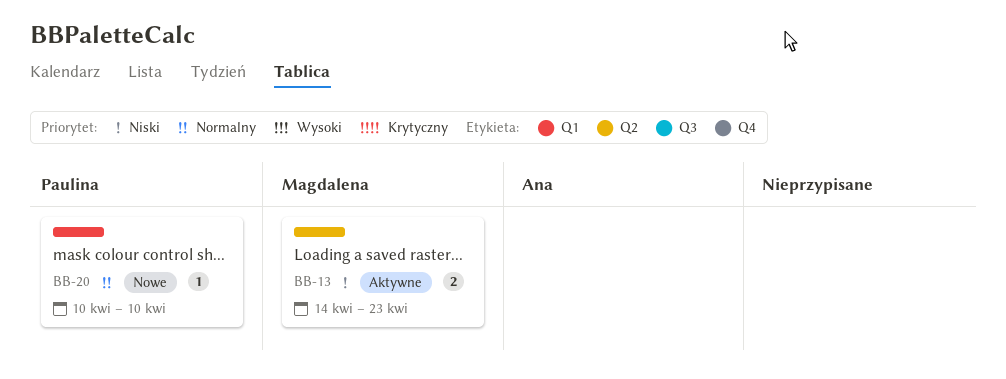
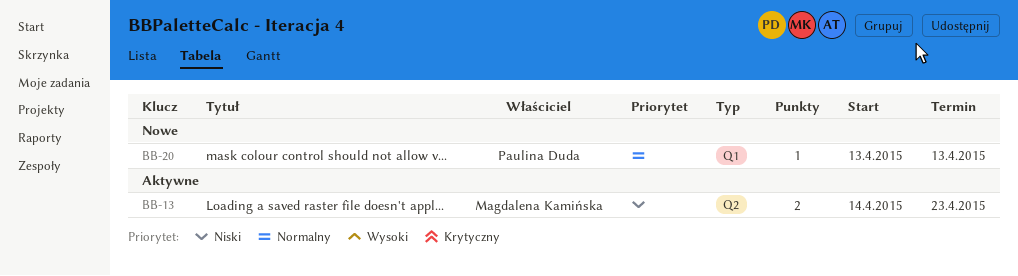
BB-20, start: Apr 10 -> Apr 13
BB-20, due: Apr 10 -> Apr 13

